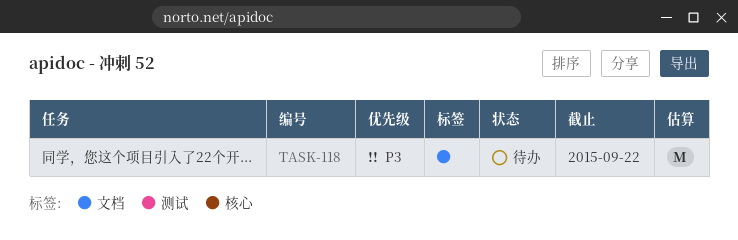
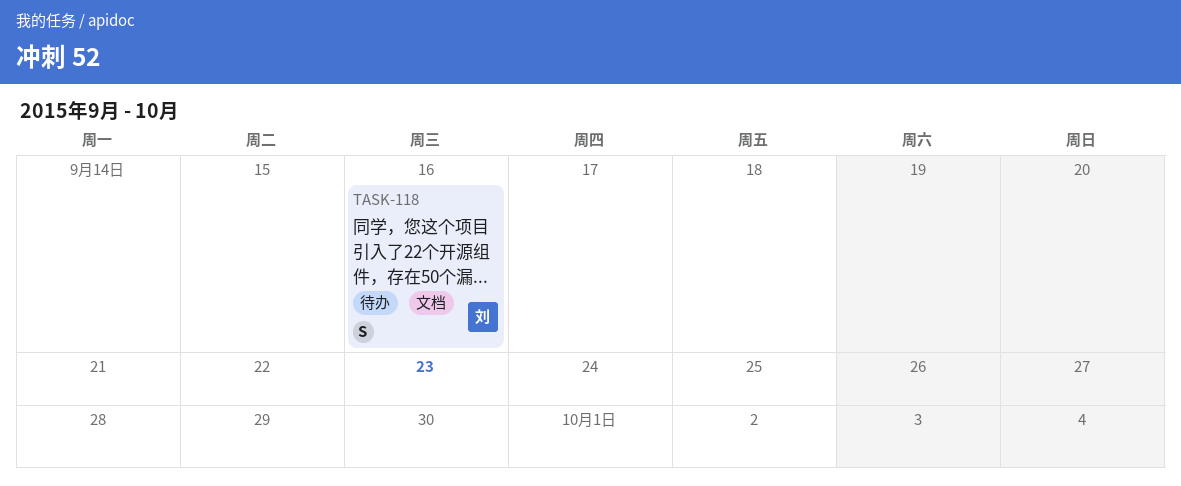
TASK-118, estimate: M -> S
TASK-118, due: Sep 22 -> Sep 16

